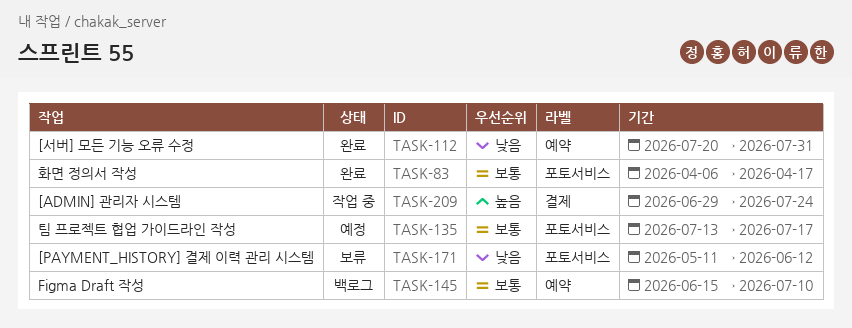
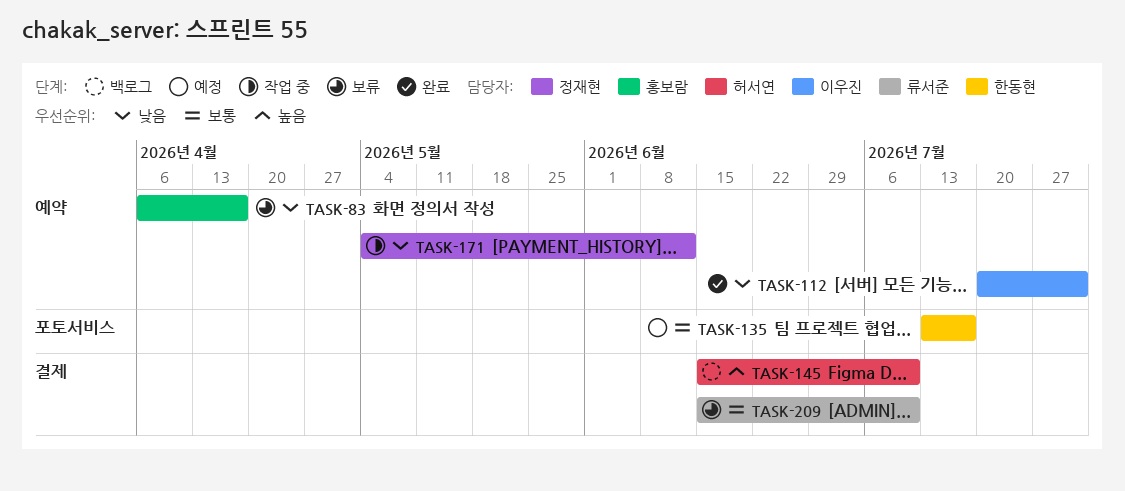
TASK-83, status: 완료 -> 보류
TASK-83, priority: 보통 -> 낮음
TASK-83, label: 포토서비스 -> 예약
TASK-145, priority: 보통 -> 높음
TASK-145, label: 예약 -> 결제
TASK-171, status: 보류 -> 작업 중
TASK-171, label: 포토서비스 -> 예약
TASK-171, start: May 11 -> May 4
TASK-209, status: 작업 중 -> 보류
TASK-209, priority: 높음 -> 보통
TASK-209, start: Jun 29 -> Jun 15
TASK-209, due: Jul 24 -> Jul 10

